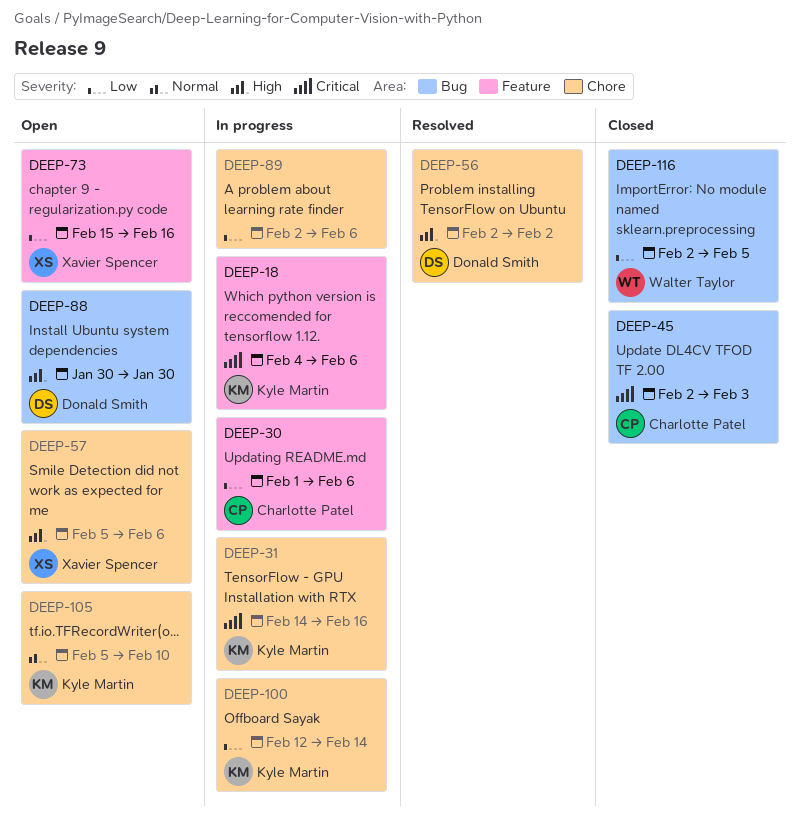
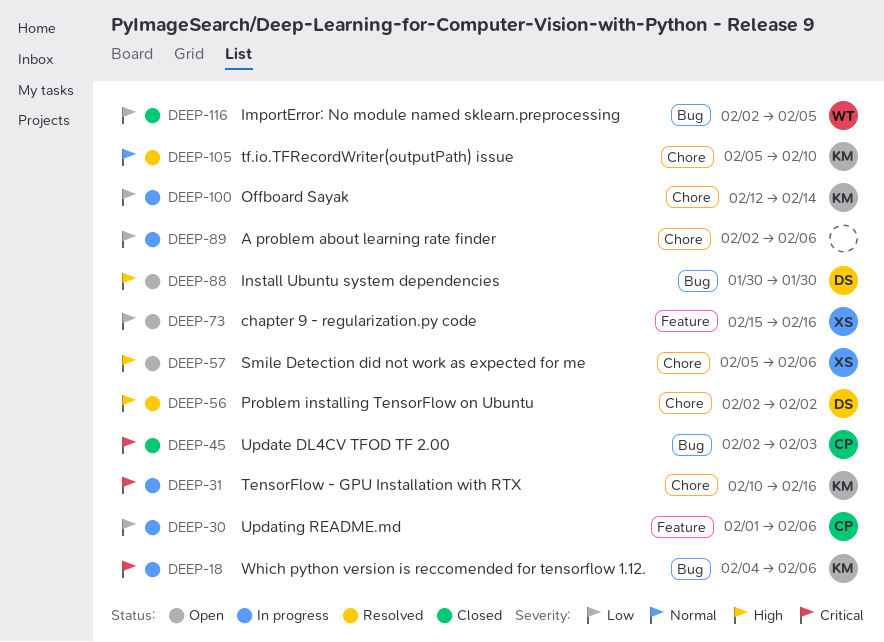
DEEP-18, label: Feature -> Bug
DEEP-31, start: Feb 14 -> Feb 10
DEEP-105, status: Open -> Resolved

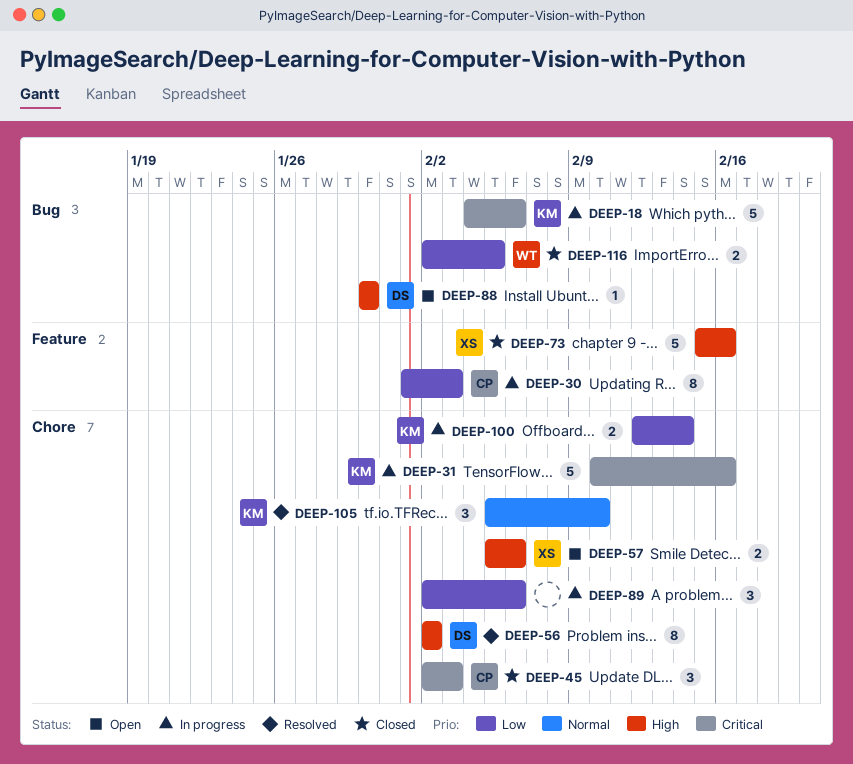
DEEP-30, due: Feb 6 -> Feb 3
DEEP-45, label: Bug -> Chore
DEEP-73, status: Open -> Closed
DEEP-73, priority: Low -> High

